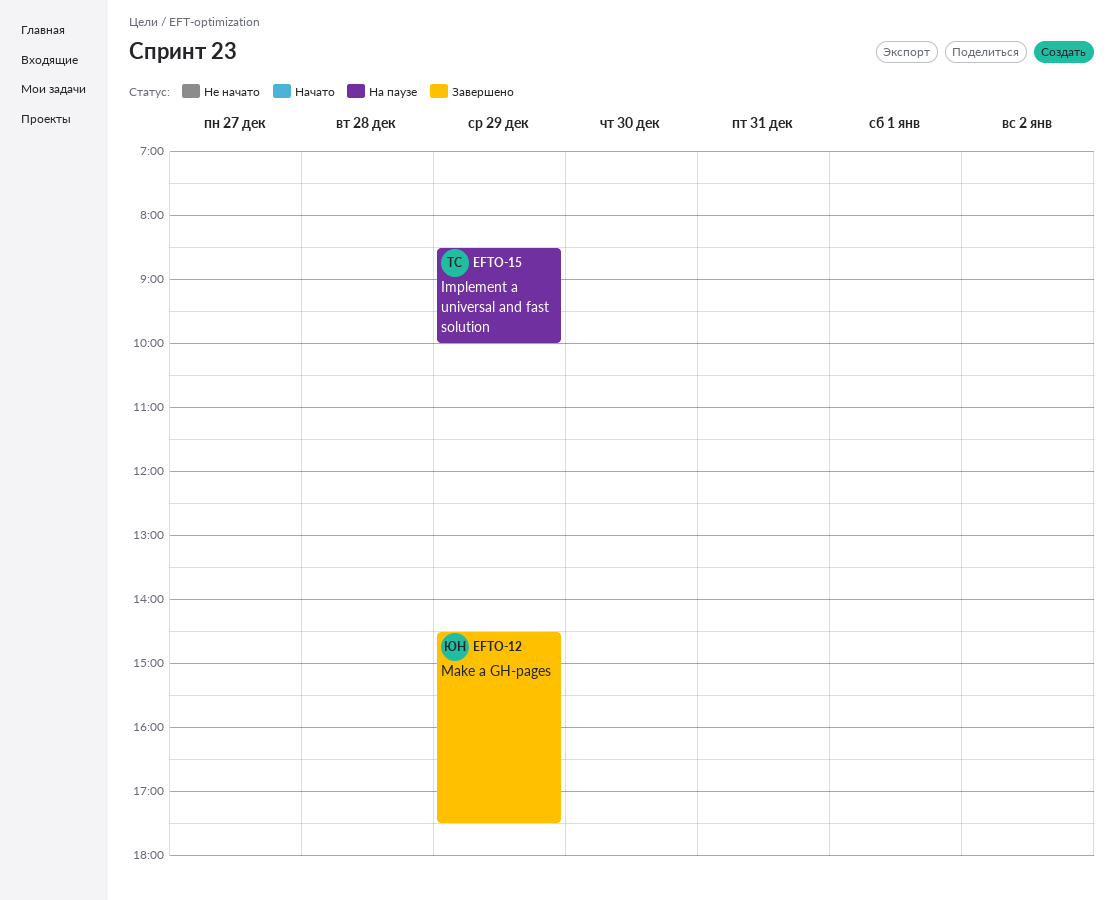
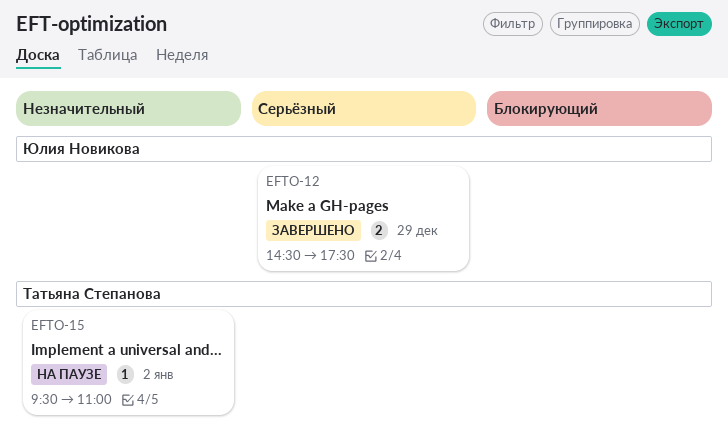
EFTO-15, day: Dec 29 -> Jan 2
EFTO-15, begins: 08:30 -> 09:30
EFTO-15, ends: 10:00 -> 11:00

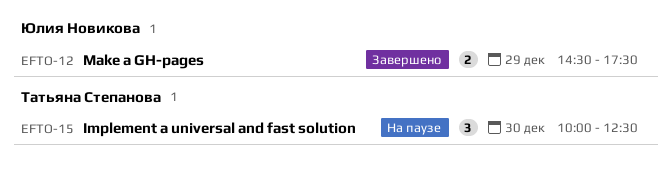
EFTO-15, estimate: 1 -> 3
EFTO-15, day: Jan 2 -> Dec 30
EFTO-15, begins: 09:30 -> 10:00
EFTO-15, ends: 11:00 -> 12:30

